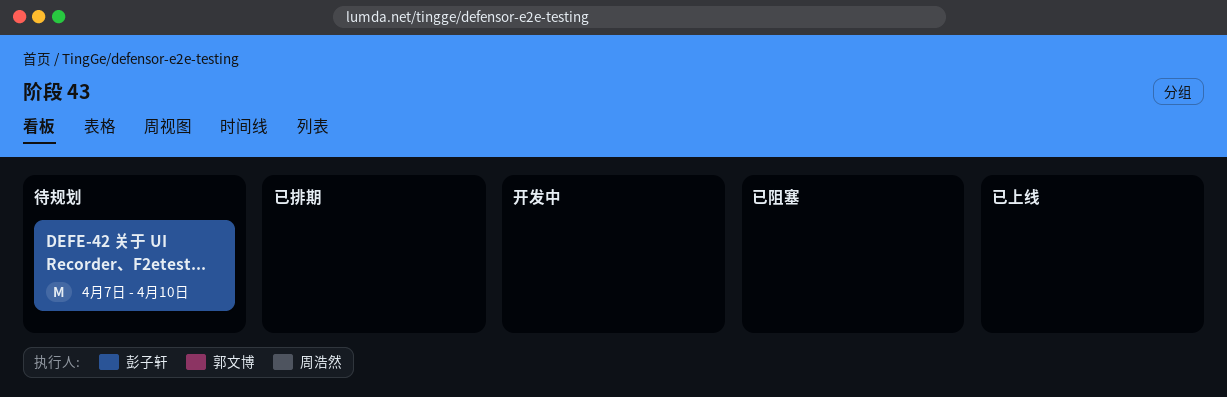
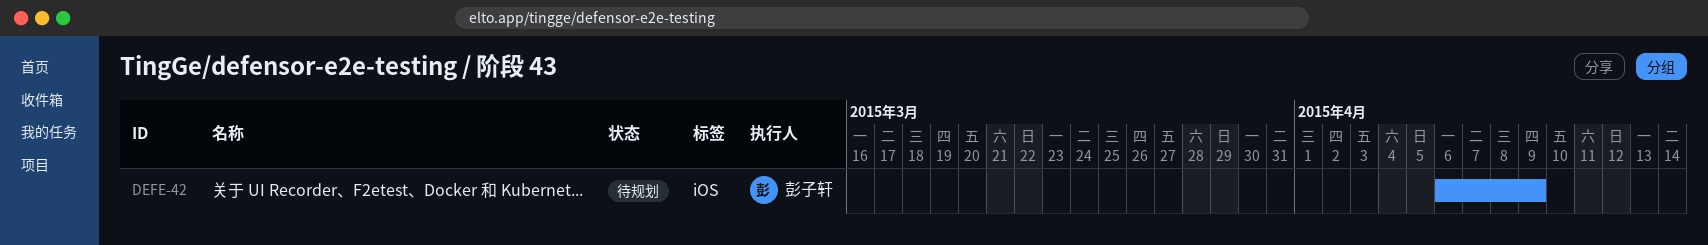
DEFE-42, start: Apr 7 -> Apr 6
DEFE-42, due: Apr 10 -> Apr 9

